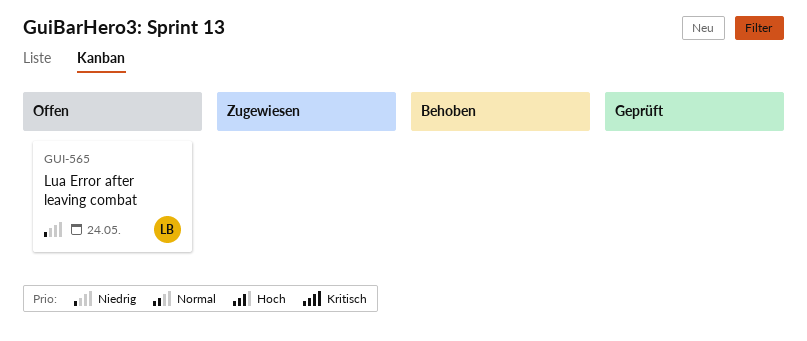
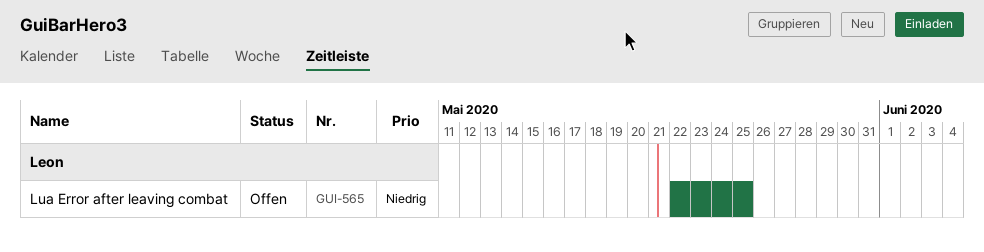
GUI-565, due: May 24 -> May 25

